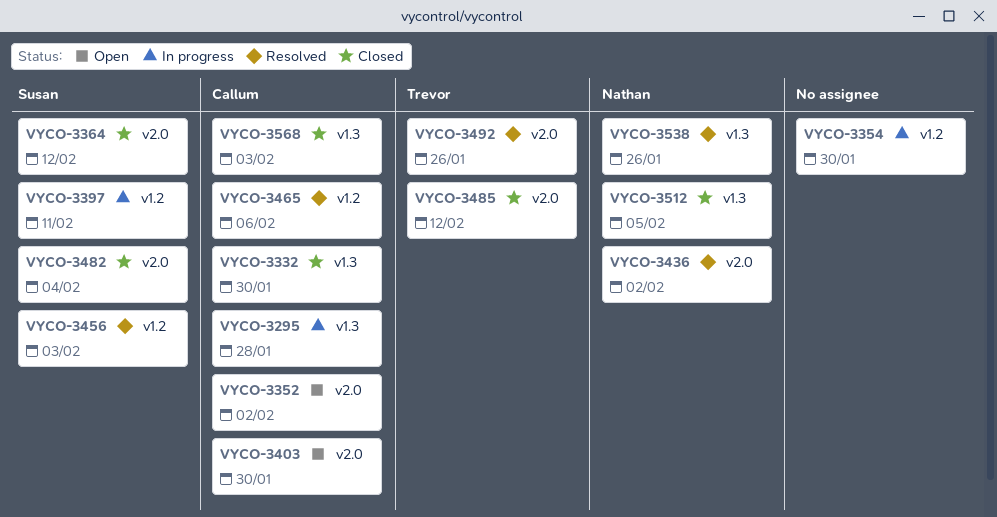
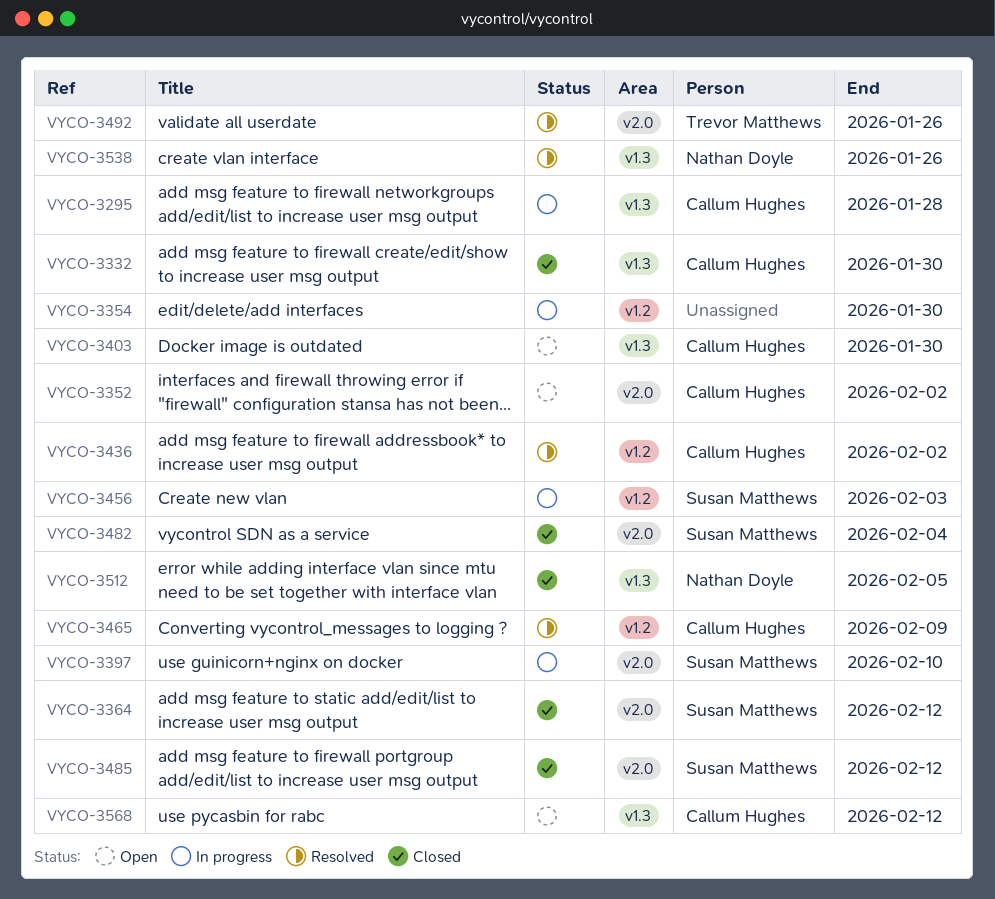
VYCO-3397, label: v1.2 -> v2.0
VYCO-3397, due: Feb 11 -> Feb 10
VYCO-3403, label: v2.0 -> v1.3
VYCO-3436, owner: Nathan Doyle -> Callum Hughes
VYCO-3436, label: v2.0 -> v1.2
VYCO-3456, status: Resolved -> In progress
VYCO-3465, due: Feb 6 -> Feb 9
VYCO-3485, owner: Trevor Matthews -> Susan Matthews
VYCO-3568, status: Closed -> Open
VYCO-3568, due: Feb 3 -> Feb 12

